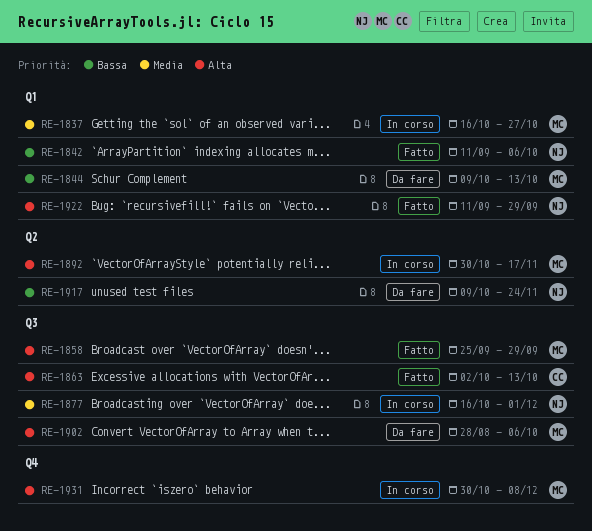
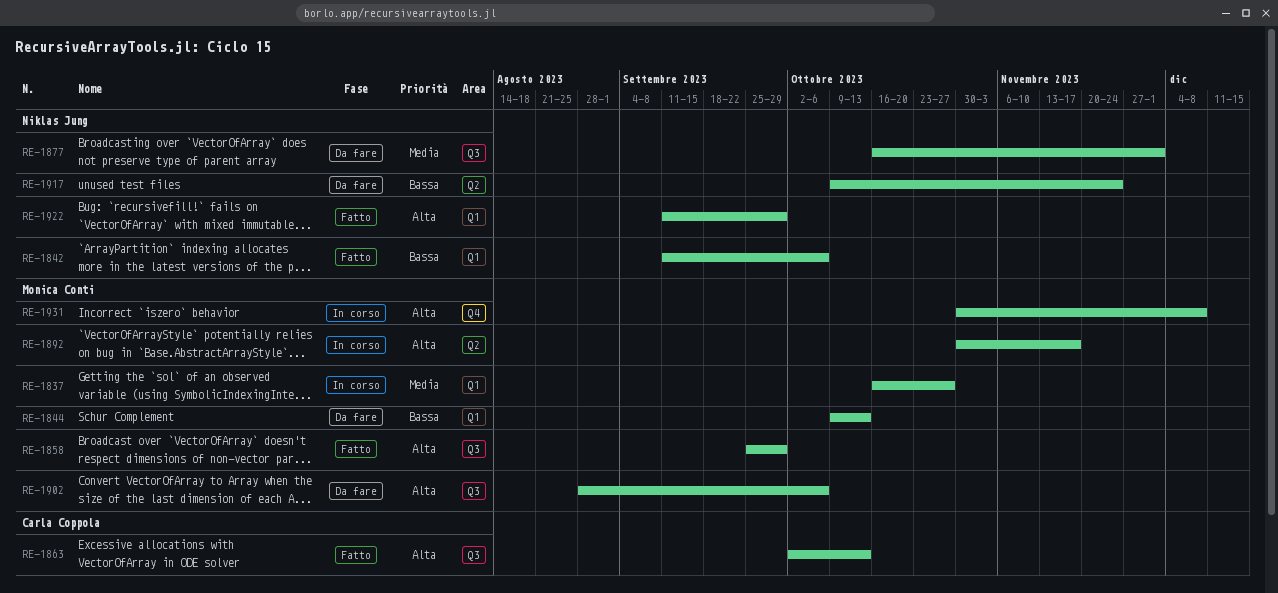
RE-1877, status: In corso -> Da fare

